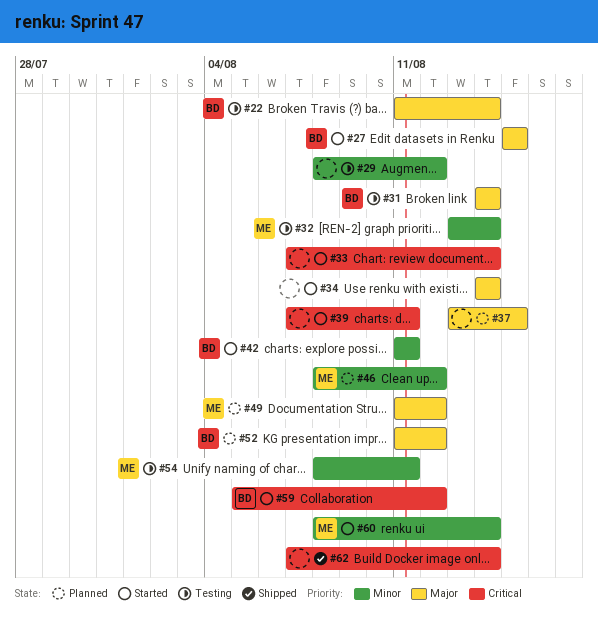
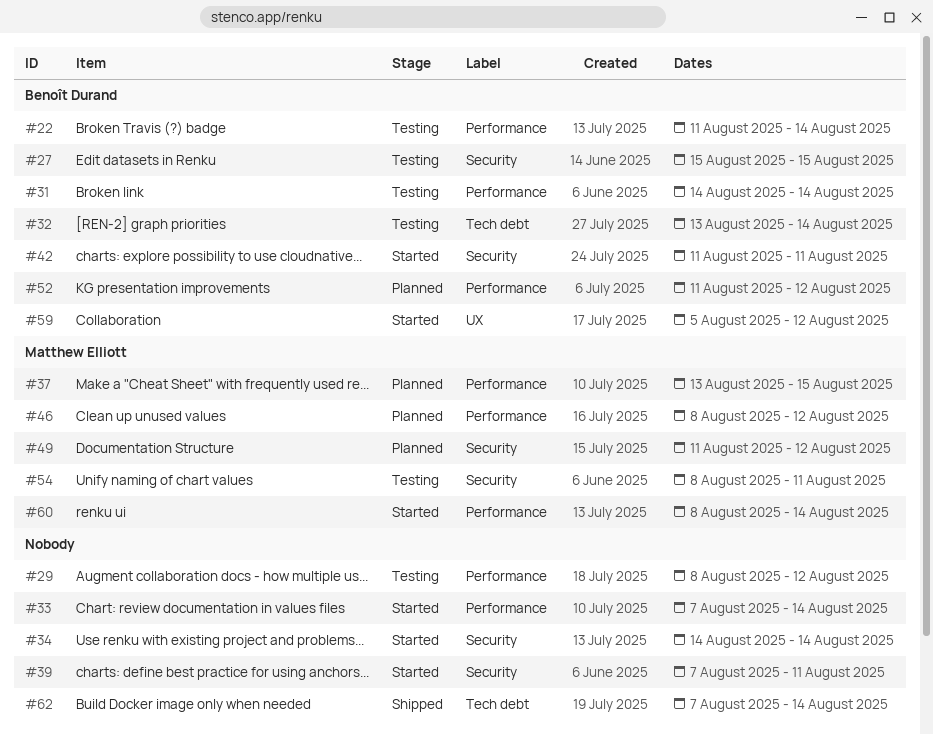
#27, status: Started -> Testing
#32, owner: Matthew Elliott -> Benoît Durand
#37, owner: none -> Matthew Elliott

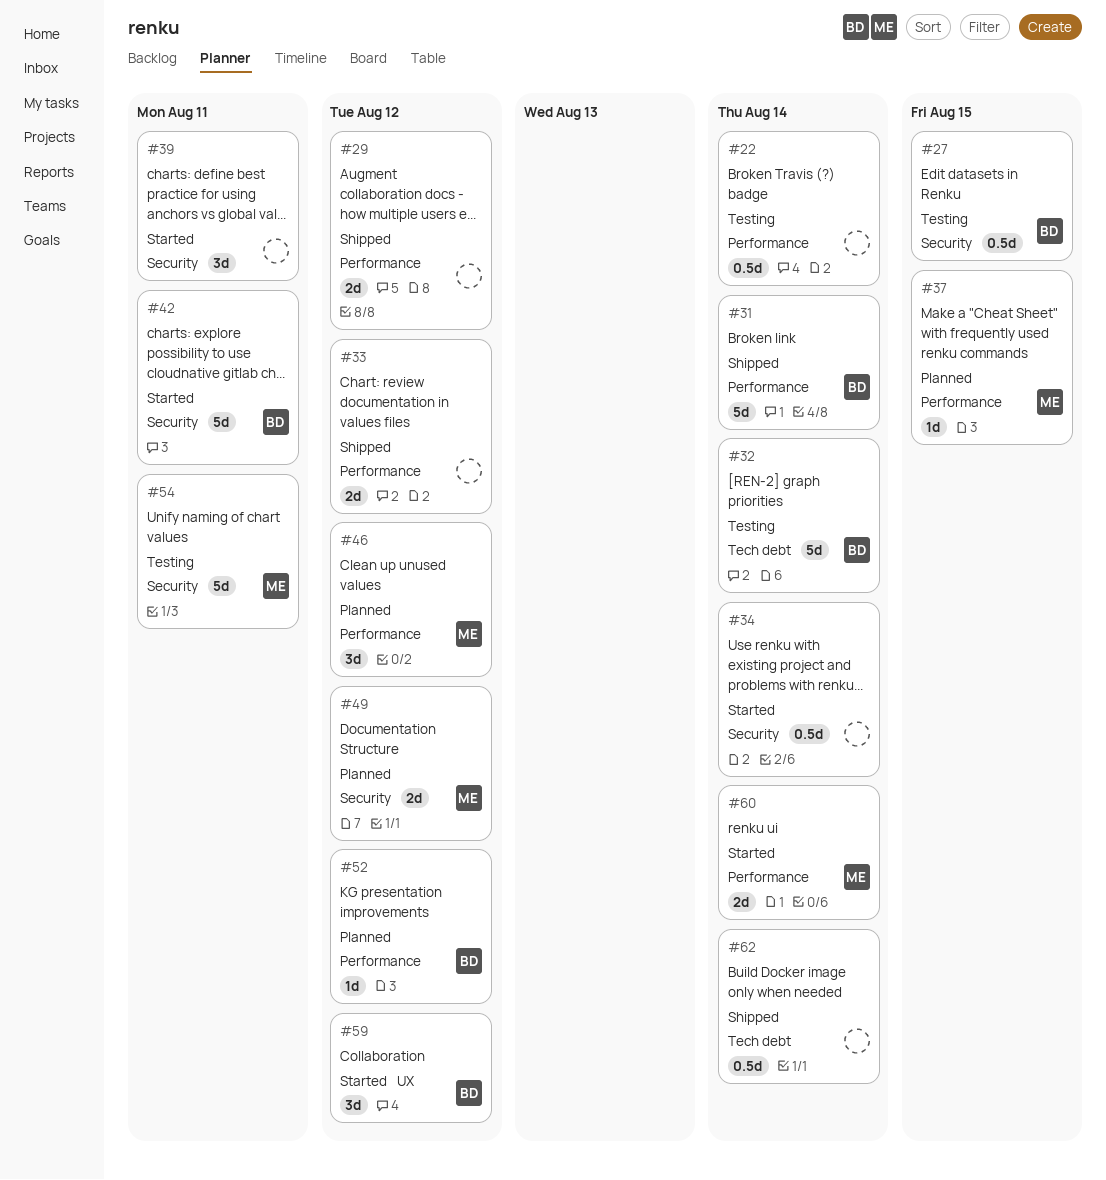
#22, owner: Benoît Durand -> none
#29, status: Testing -> Shipped
#31, status: Testing -> Shipped
#33, status: Started -> Shipped
#33, due: Aug 14 -> Aug 12

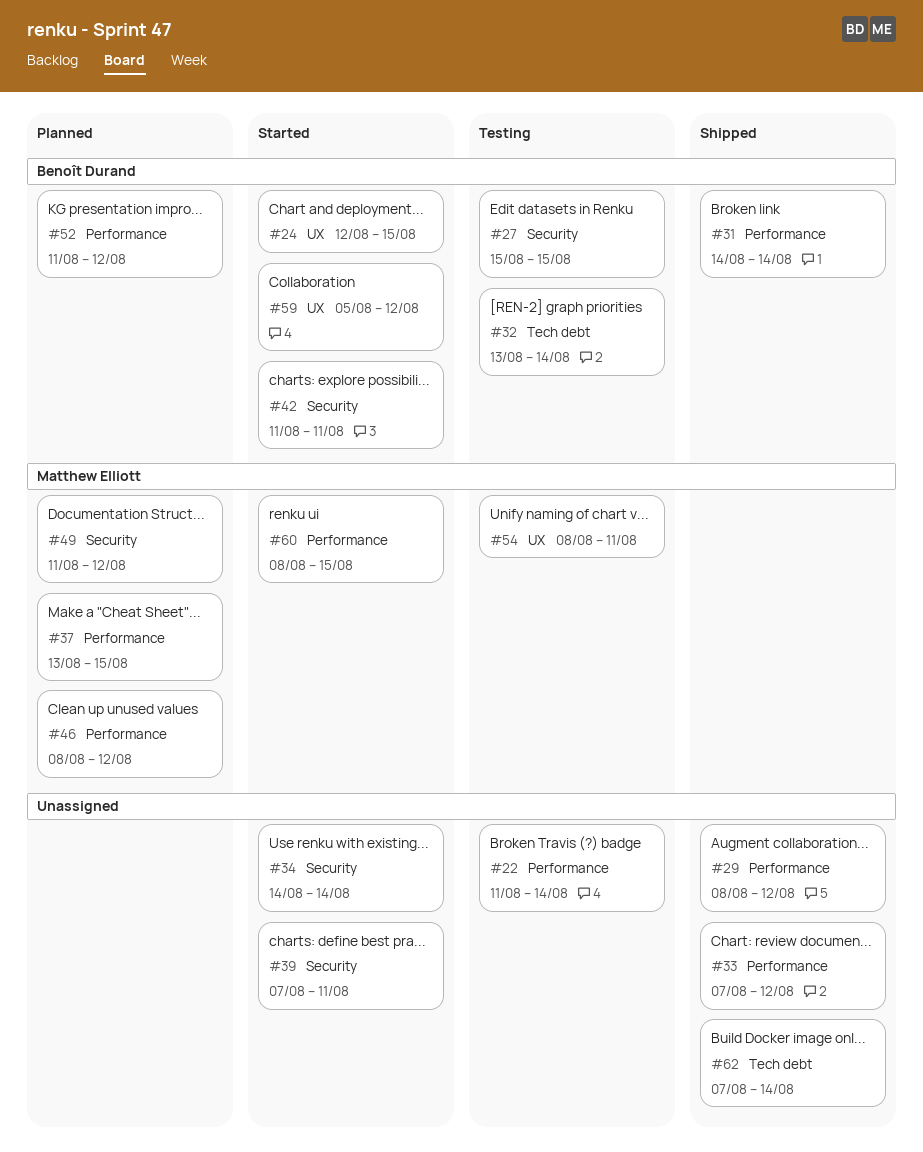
#24: none -> present
#54, label: Security -> UX
#60, due: Aug 14 -> Aug 15

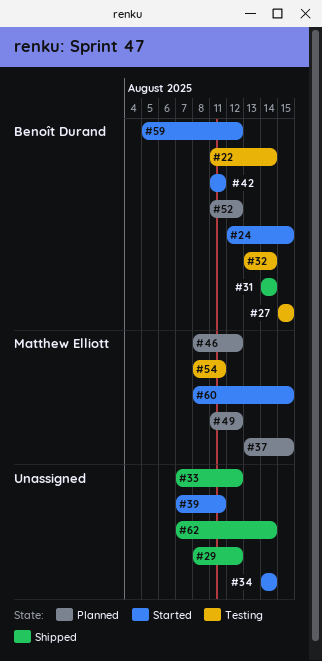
#22, owner: none -> Benoît Durand

